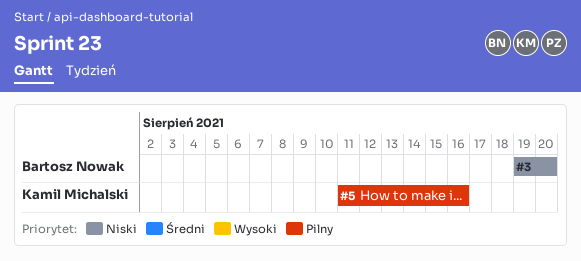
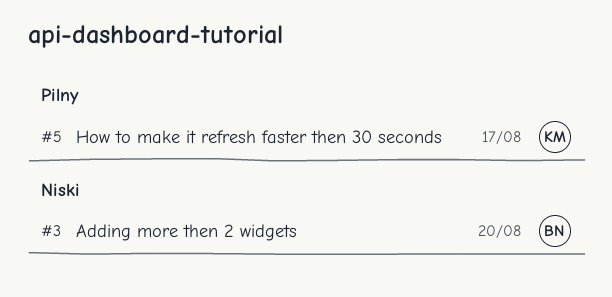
#5, due: Aug 16 -> Aug 17

